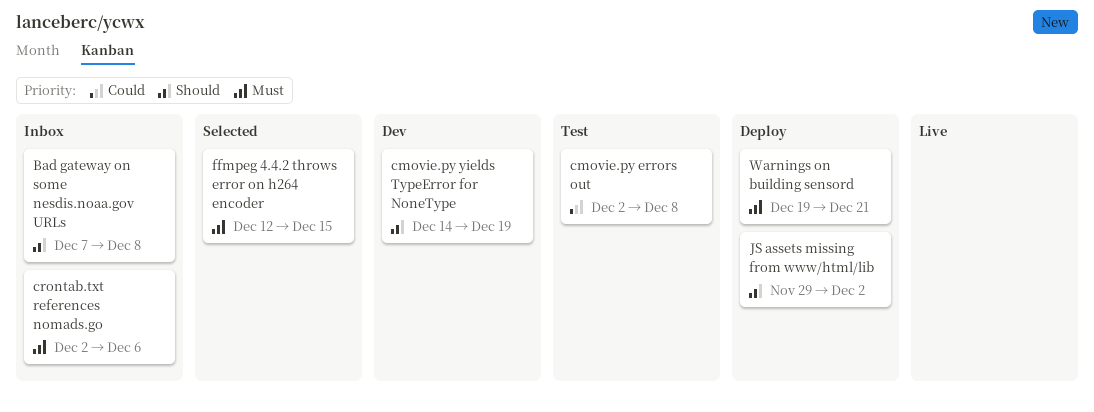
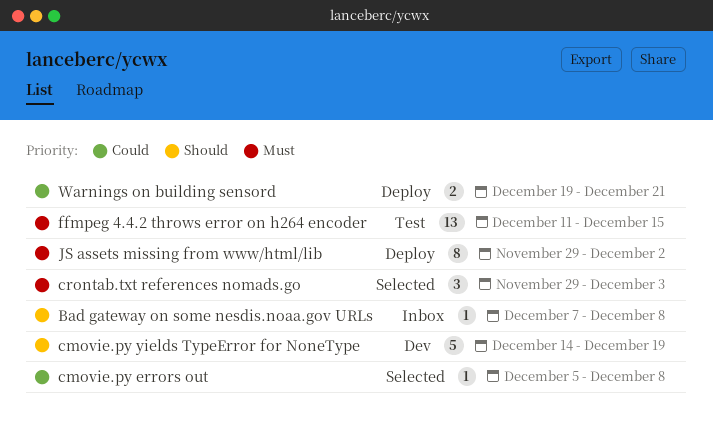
cmovie.py errors out, status: Test -> Selected
cmovie.py errors out, start: Dec 2 -> Dec 5
crontab.txt references nomads.go, status: Inbox -> Selected
crontab.txt references nomads.go, start: Dec 2 -> Nov 29
crontab.txt references nomads.go, due: Dec 6 -> Dec 3
ffmpeg 4.4.2 throws error on h264 encoder, status: Selected -> Test
ffmpeg 4.4.2 throws error on h264 encoder, start: Dec 12 -> Dec 11
JS assets missing from www/html/lib, priority: Should -> Must
Warnings on building sensord, priority: Must -> Could

